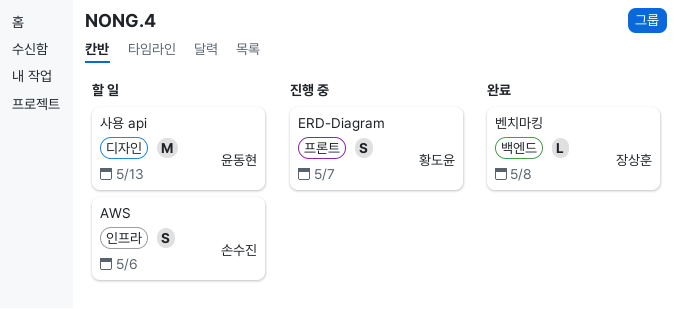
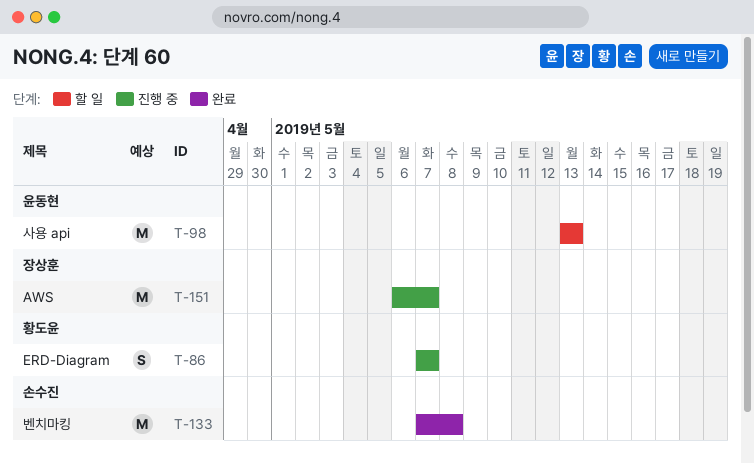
AWS, status: 할 일 -> 진행 중
AWS, owner: 손수진 -> 장상훈
AWS, estimate: S -> M
AWS, due: May 6 -> May 7
벤치마킹, owner: 장상훈 -> 손수진
벤치마킹, estimate: L -> M

